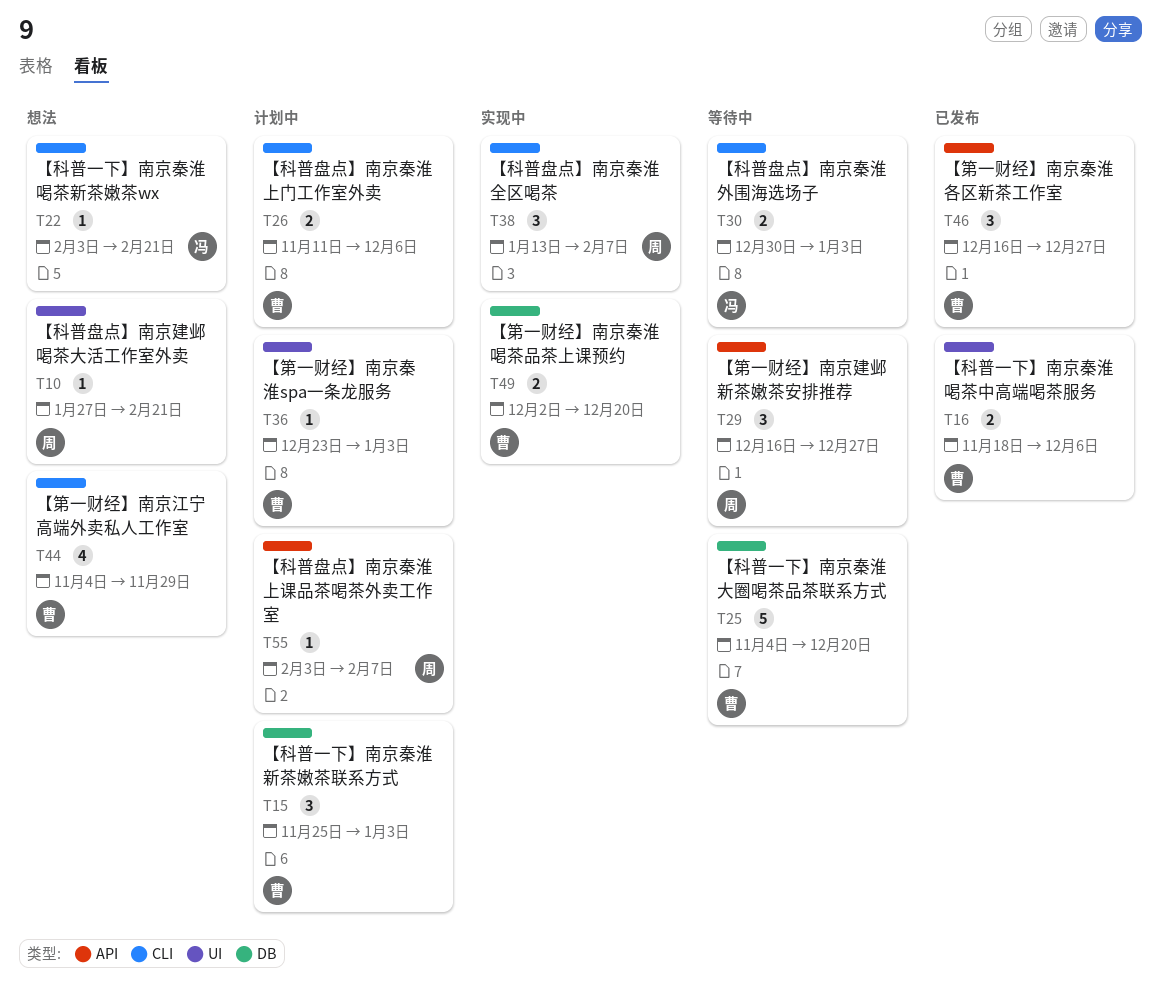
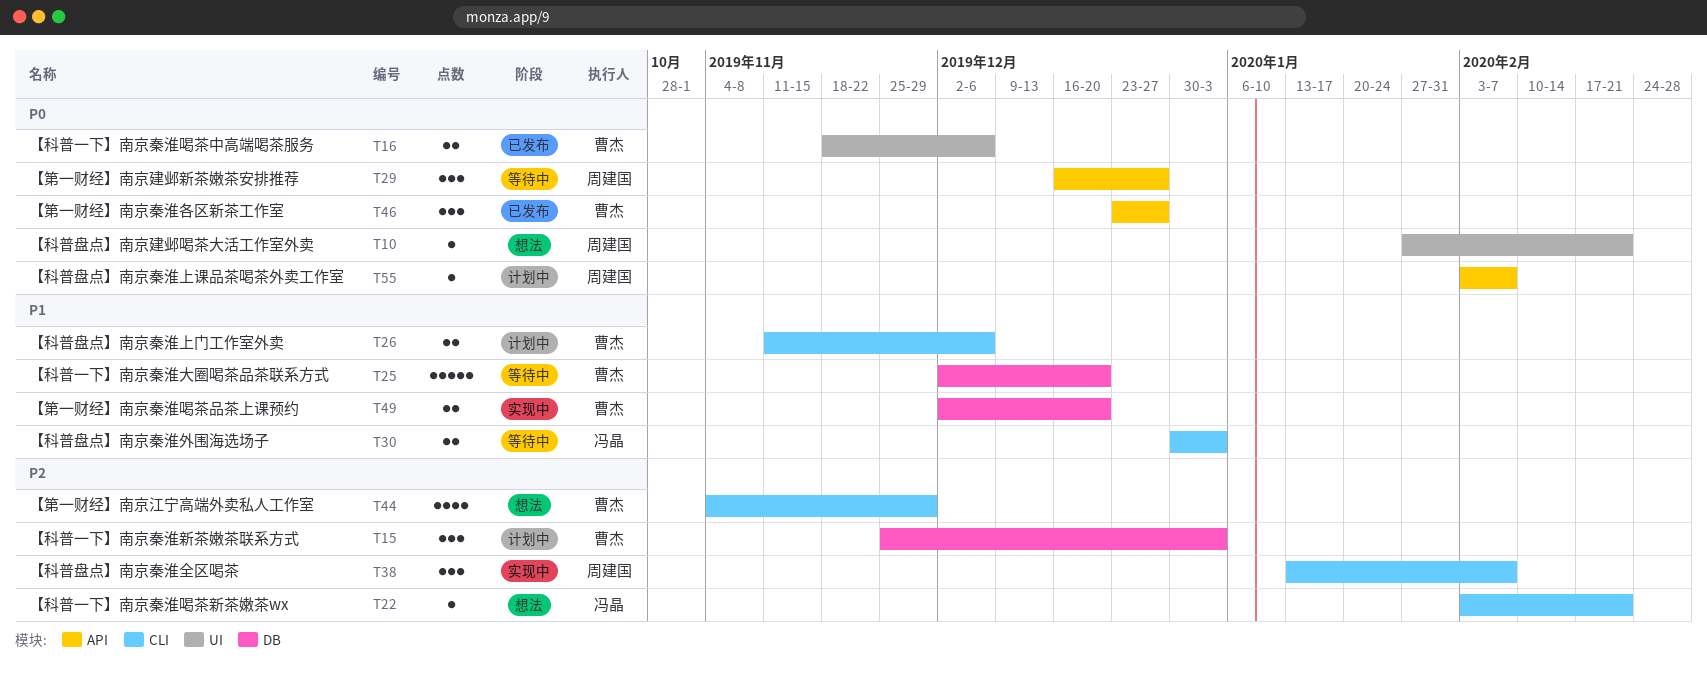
T25, start: Nov 4 -> Dec 2
T36: present -> none
T46, start: Dec 16 -> Dec 23

